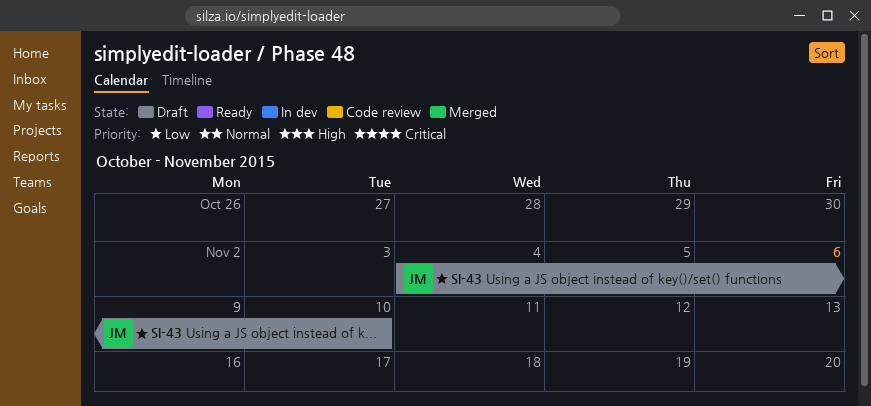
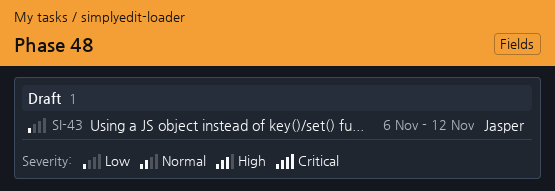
SI-43, start: Nov 4 -> Nov 6
SI-43, due: Nov 10 -> Nov 12

